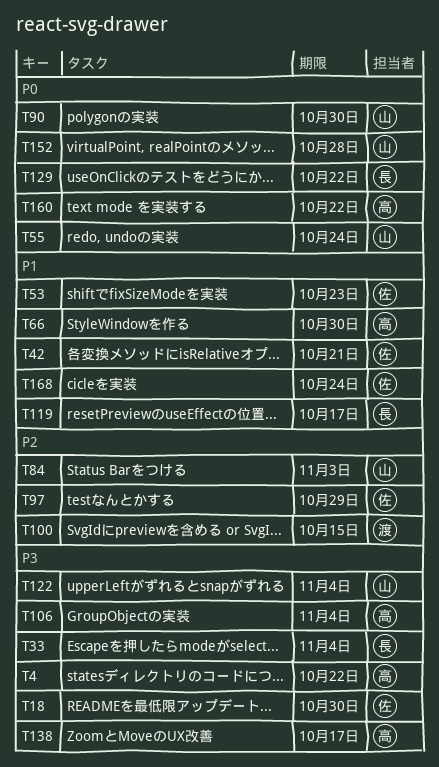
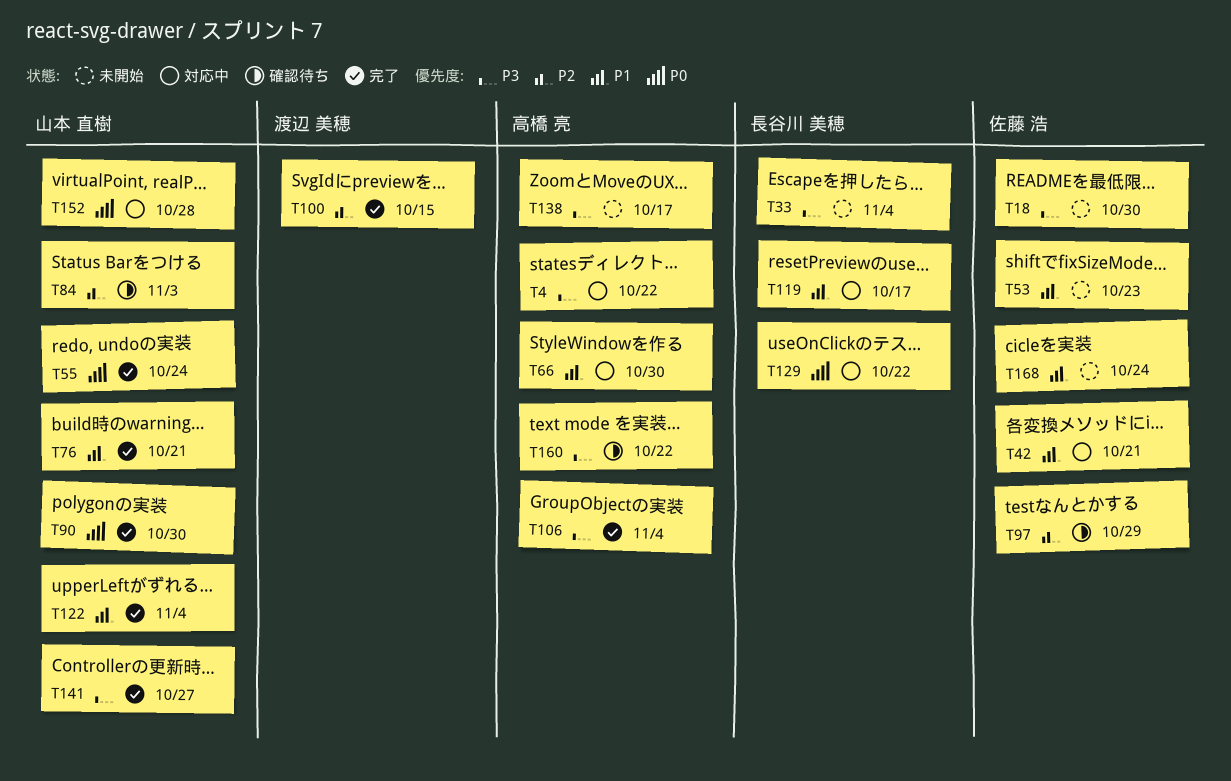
T76: none -> present
T122, priority: P3 -> P1
T141: none -> present
T160, priority: P0 -> P3

